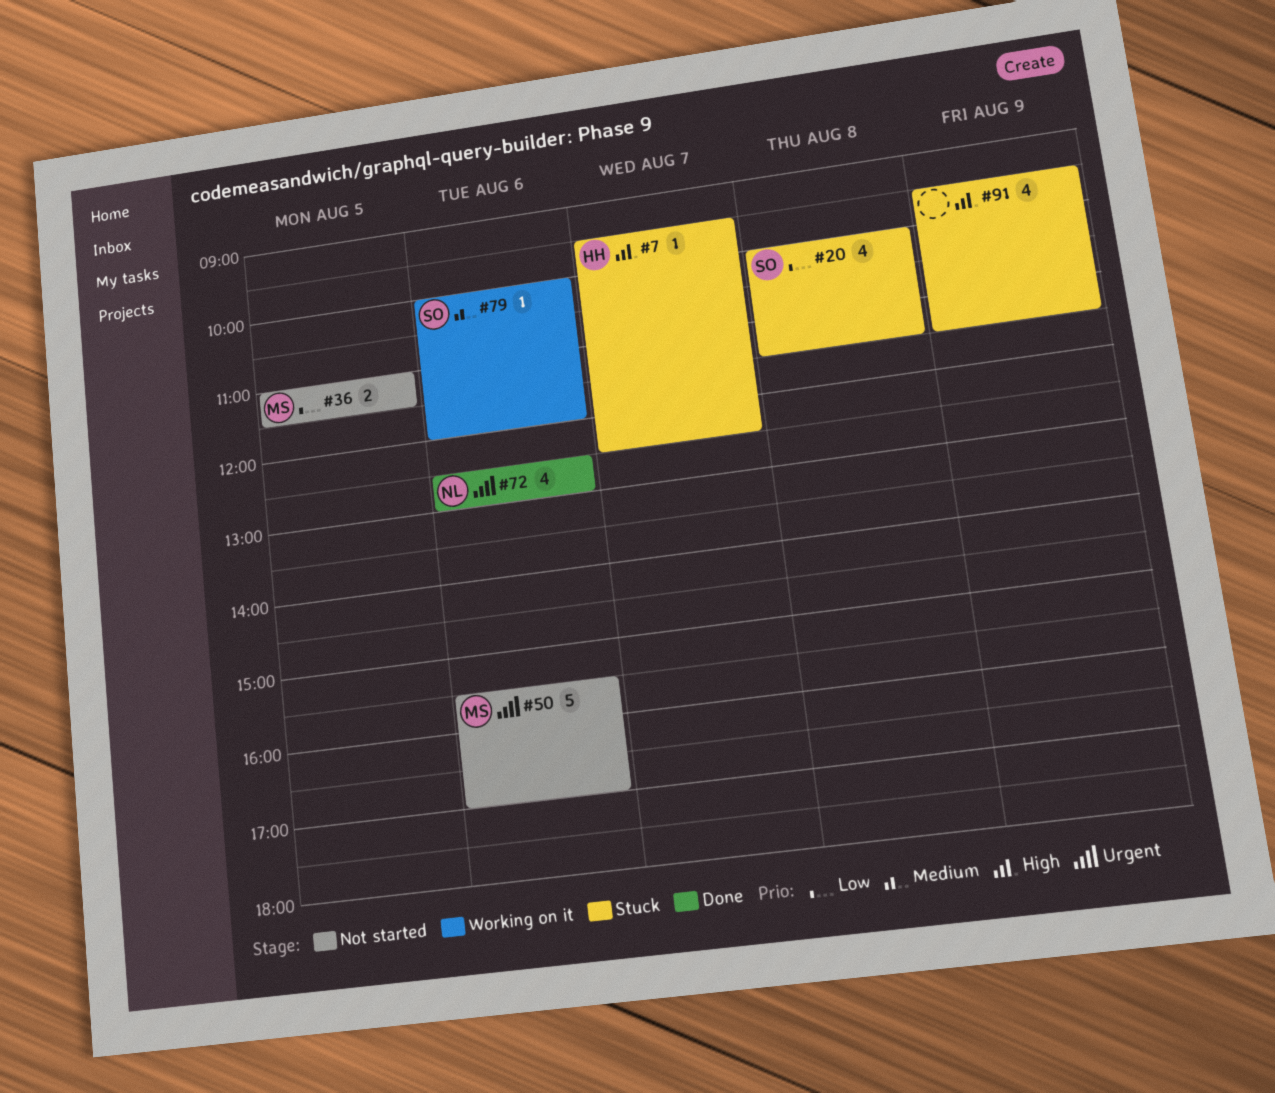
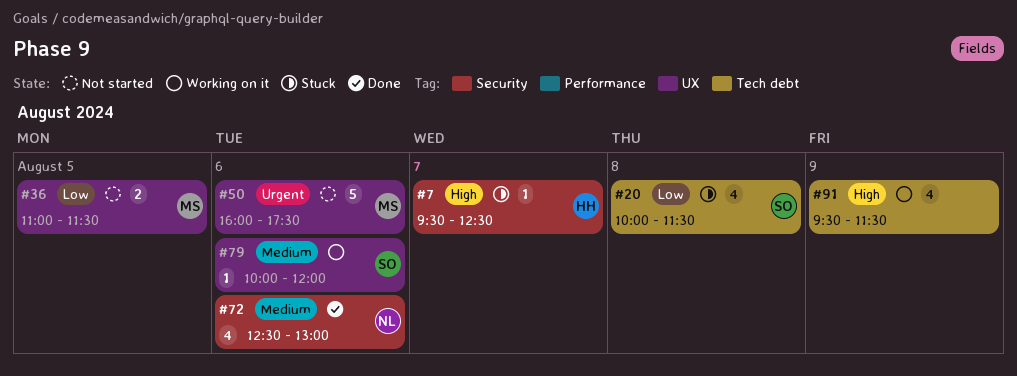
#50, begins: 15:30 -> 16:00
#50, ends: 17:00 -> 17:30
#72, priority: Urgent -> Medium
#91, status: Stuck -> Working on it

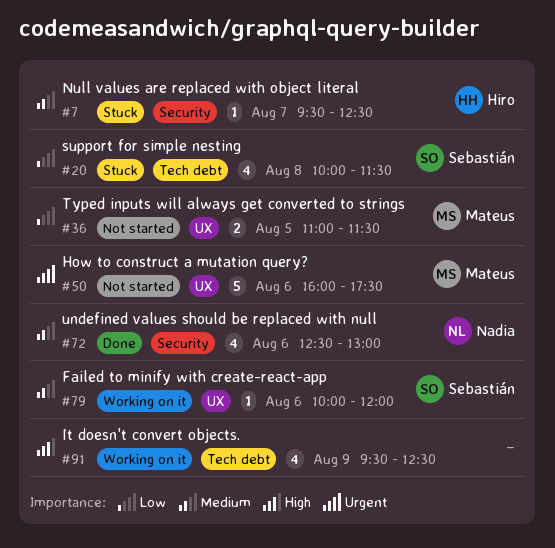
#7, priority: High -> Medium
#91, ends: 11:30 -> 12:30

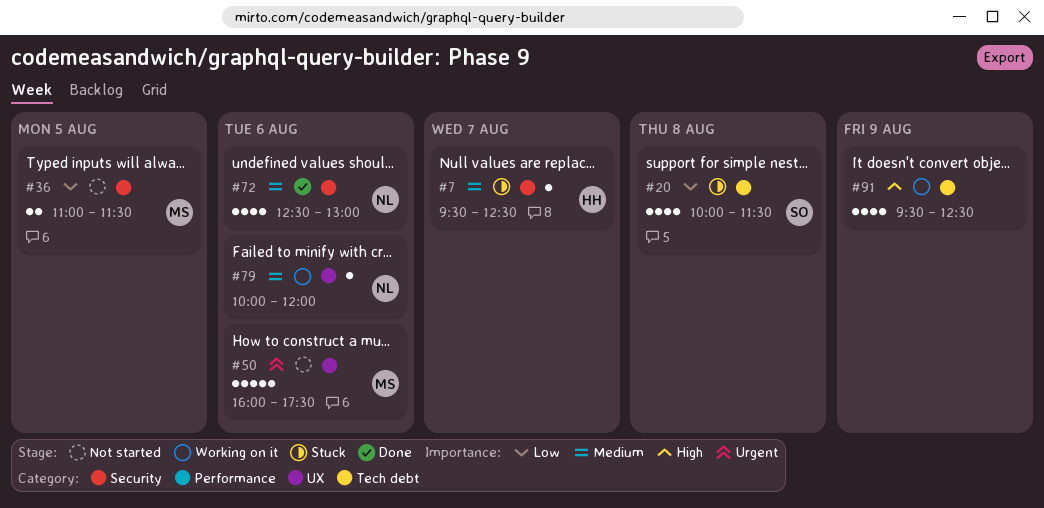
#36, label: UX -> Security
#79, owner: Sebastián -> Nadia

